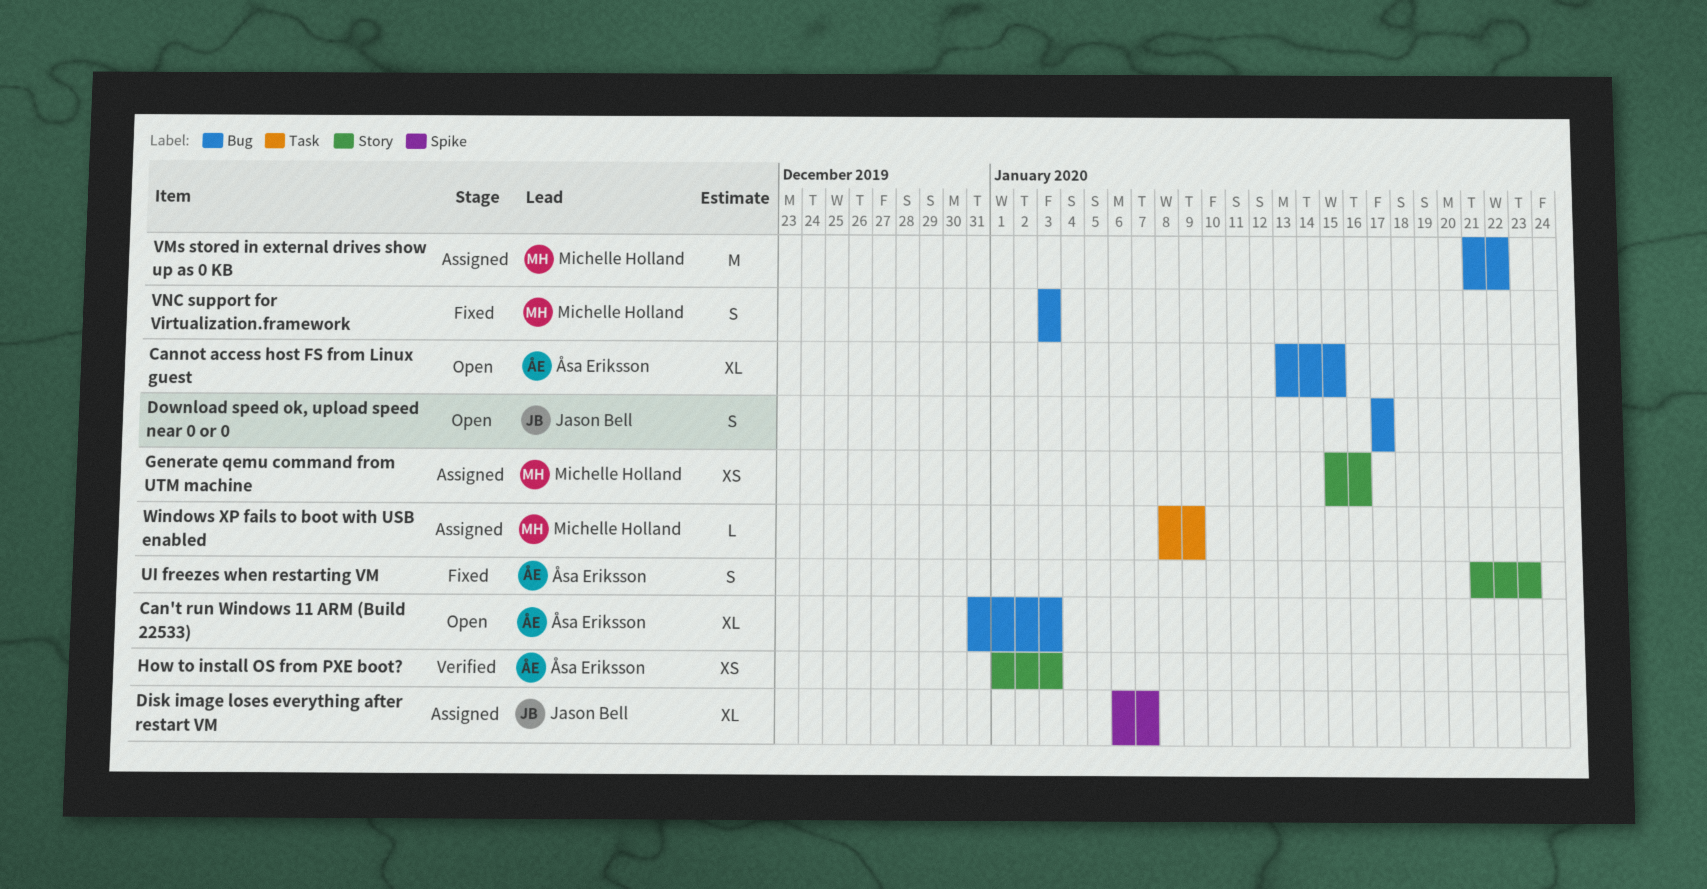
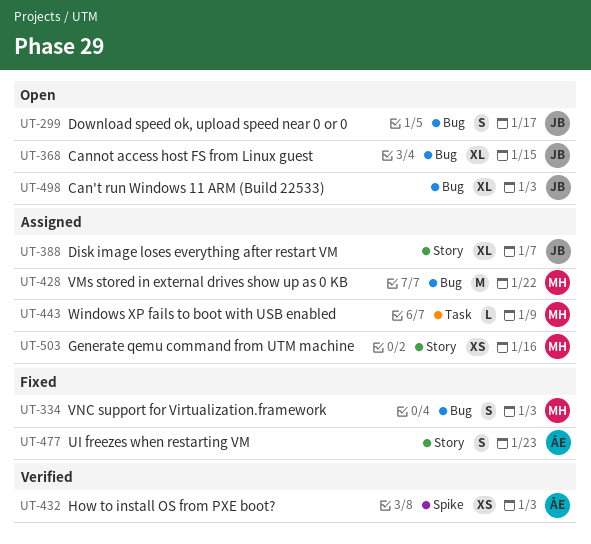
Can't run Windows 11 ARM (Build 22533), owner: Åsa Eriksson -> Jason Bell
Cannot access host FS from Linux guest, owner: Åsa Eriksson -> Jason Bell
Disk image loses everything after restart VM, label: Spike -> Story
How to install OS from PXE boot?, label: Story -> Spike

